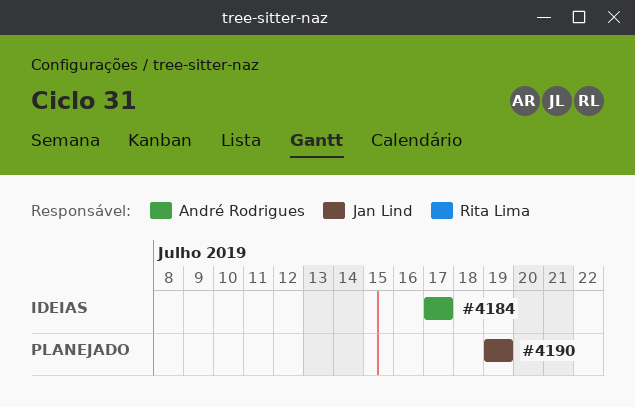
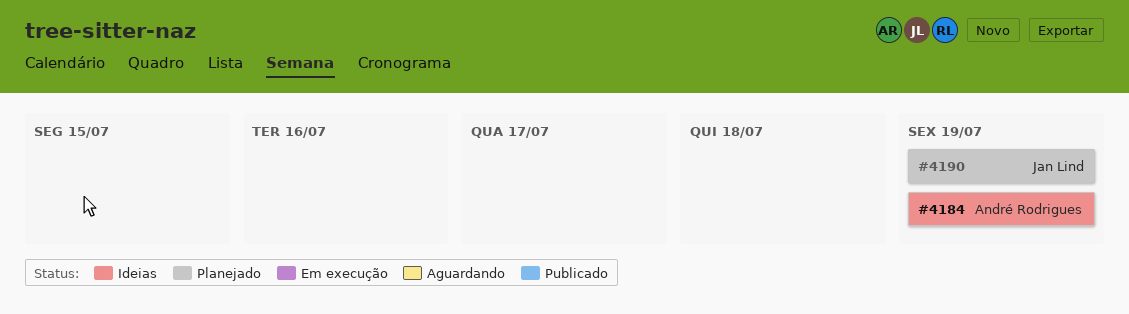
#4184, due: Jul 17 -> Jul 19

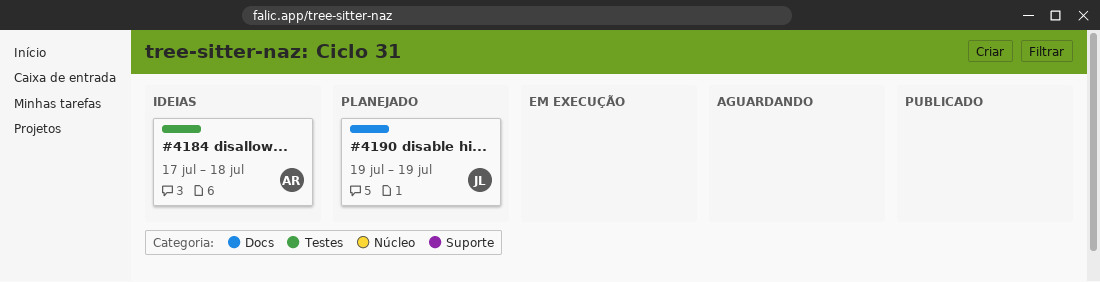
#4184, due: Jul 19 -> Jul 18

